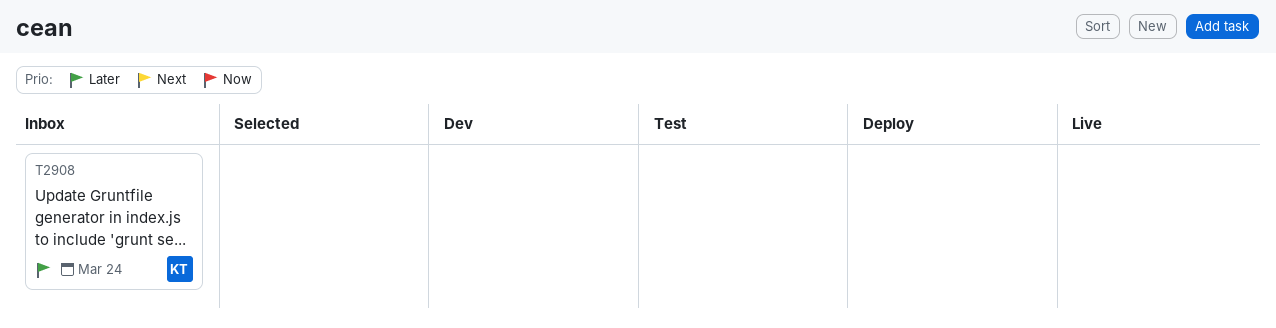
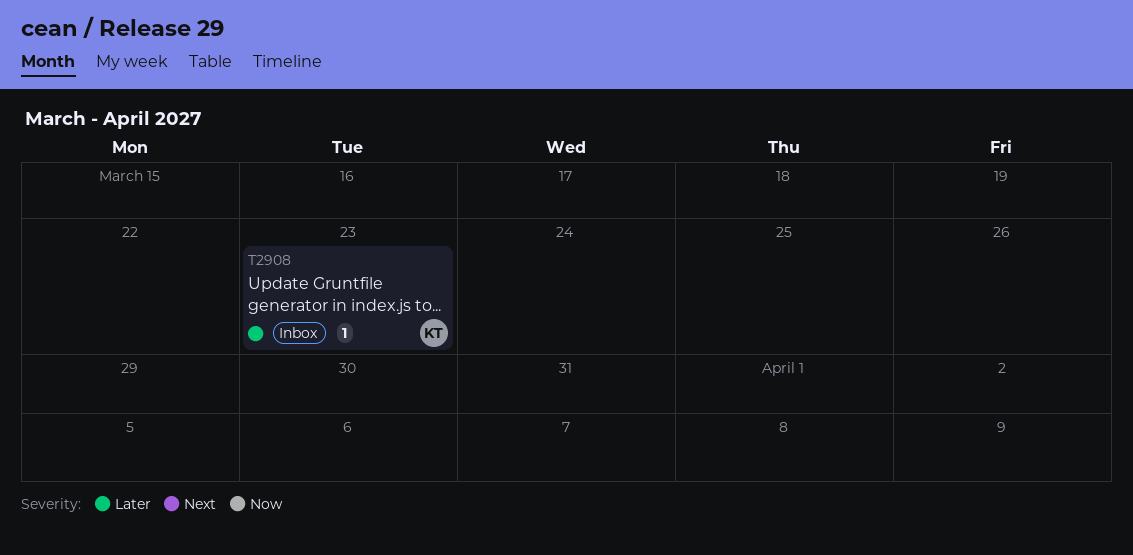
T2908, due: Mar 24 -> Mar 23

